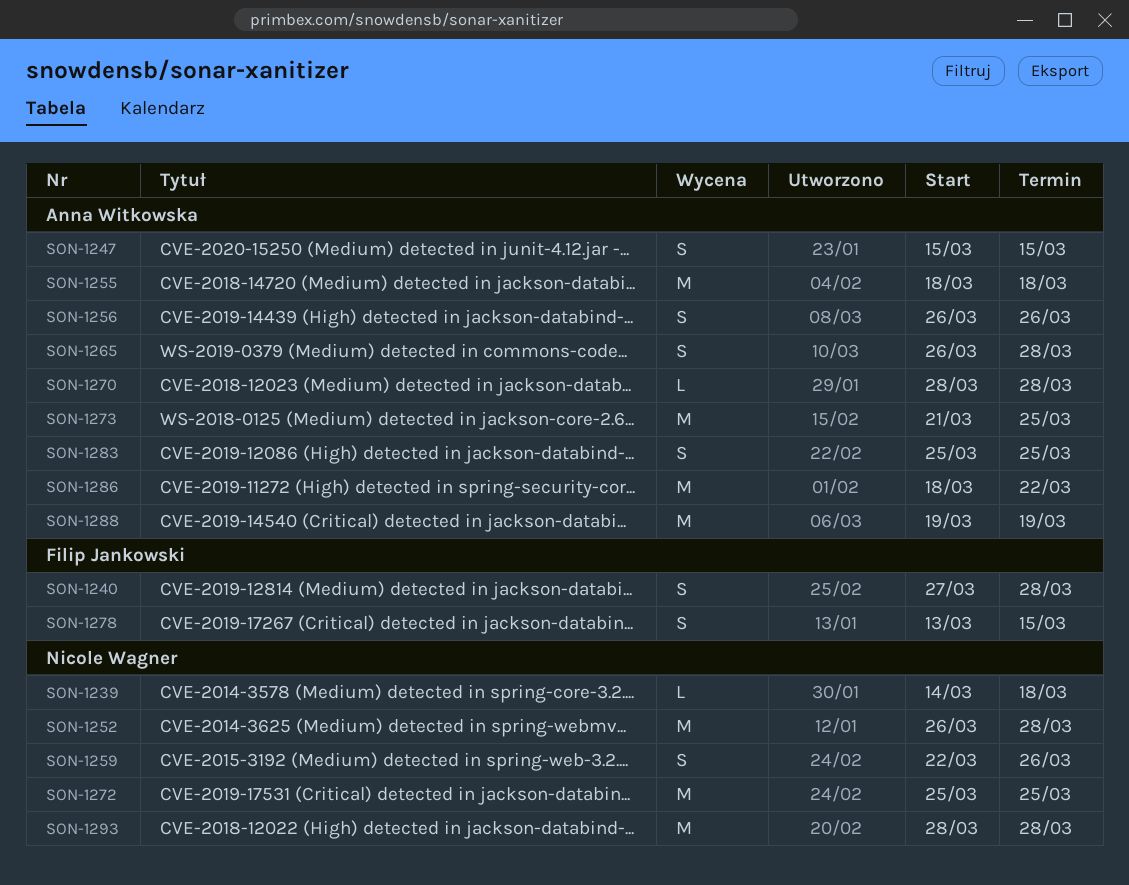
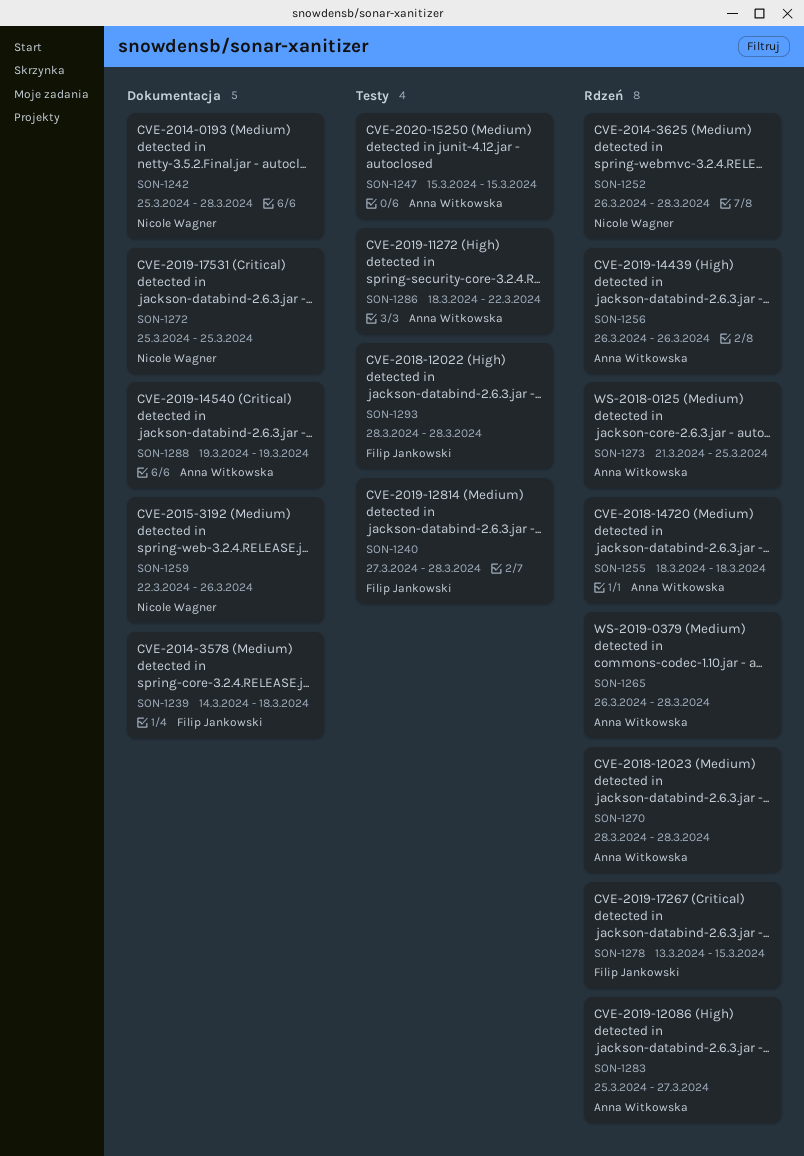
SON-1239, owner: Nicole Wagner -> Filip Jankowski
SON-1242: none -> present
SON-1283, due: Mar 25 -> Mar 27
SON-1293, owner: Nicole Wagner -> Filip Jankowski

